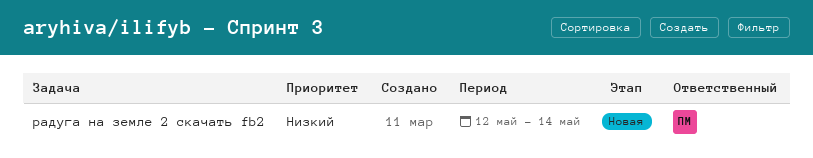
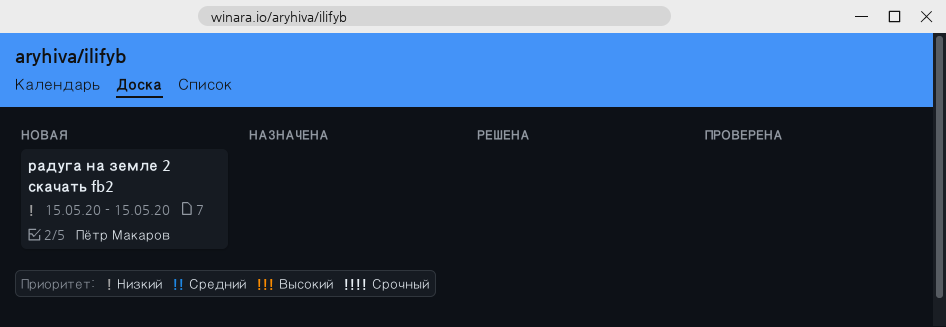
радуга на земле 2 скачать fb2, start: May 12 -> May 15
радуга на земле 2 скачать fb2, due: May 14 -> May 15

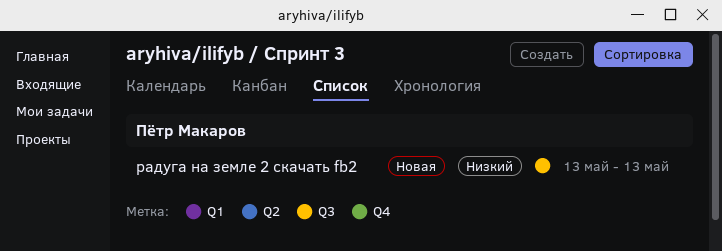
радуга на земле 2 скачать fb2, start: May 15 -> May 13
радуга на земле 2 скачать fb2, due: May 15 -> May 13

